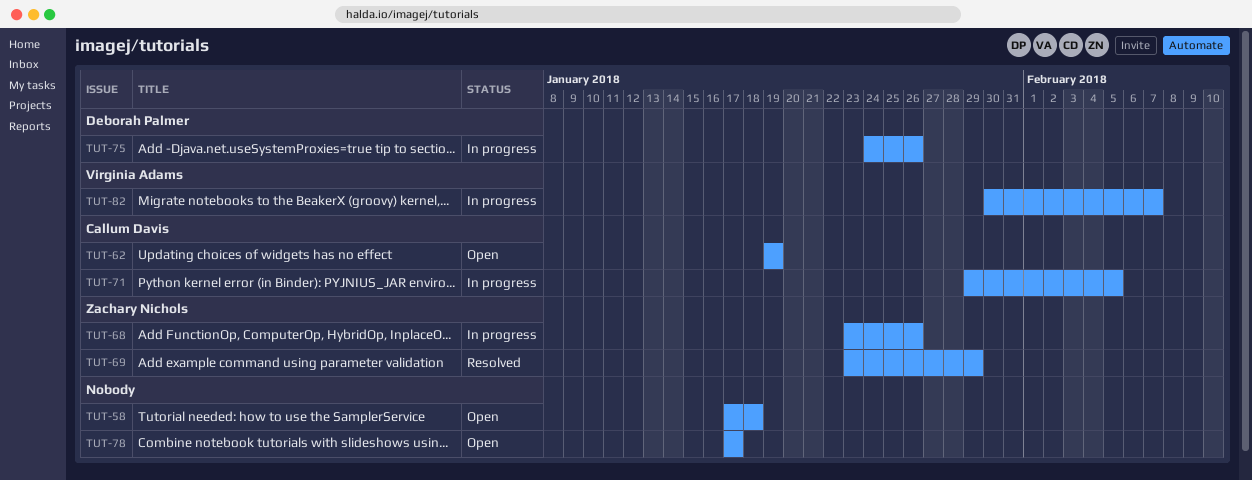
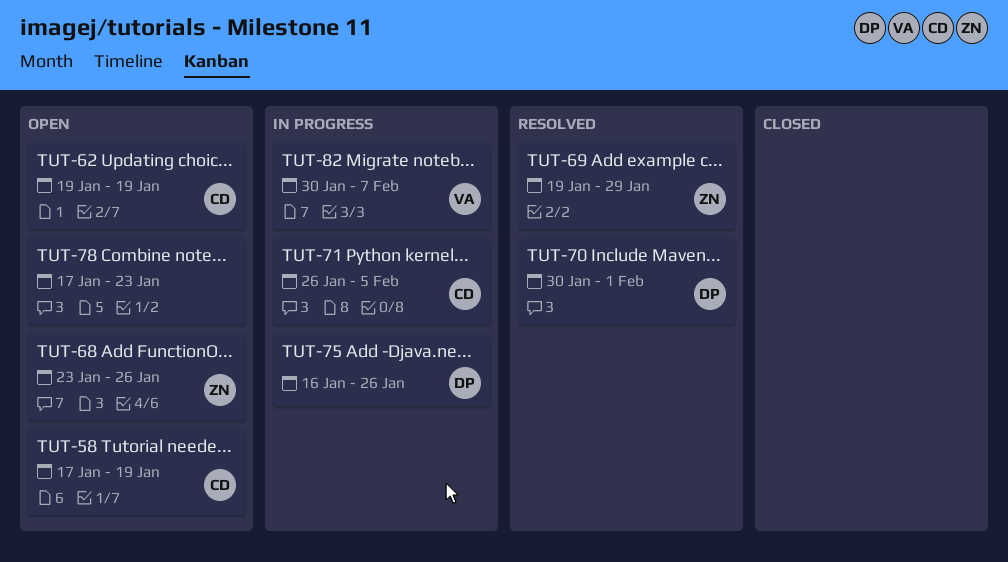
TUT-58, owner: none -> Callum Davis
TUT-58, due: Jan 18 -> Jan 19
TUT-68, status: In progress -> Open
TUT-69, start: Jan 23 -> Jan 19
TUT-70: none -> present
TUT-71, start: Jan 29 -> Jan 26
TUT-75, start: Jan 24 -> Jan 16
TUT-78, due: Jan 17 -> Jan 23

